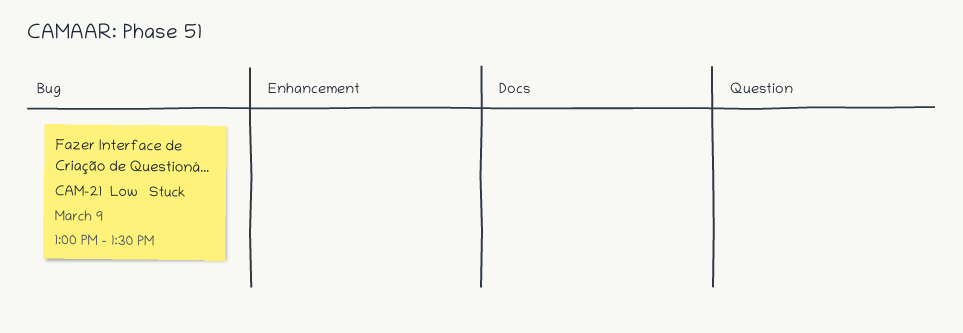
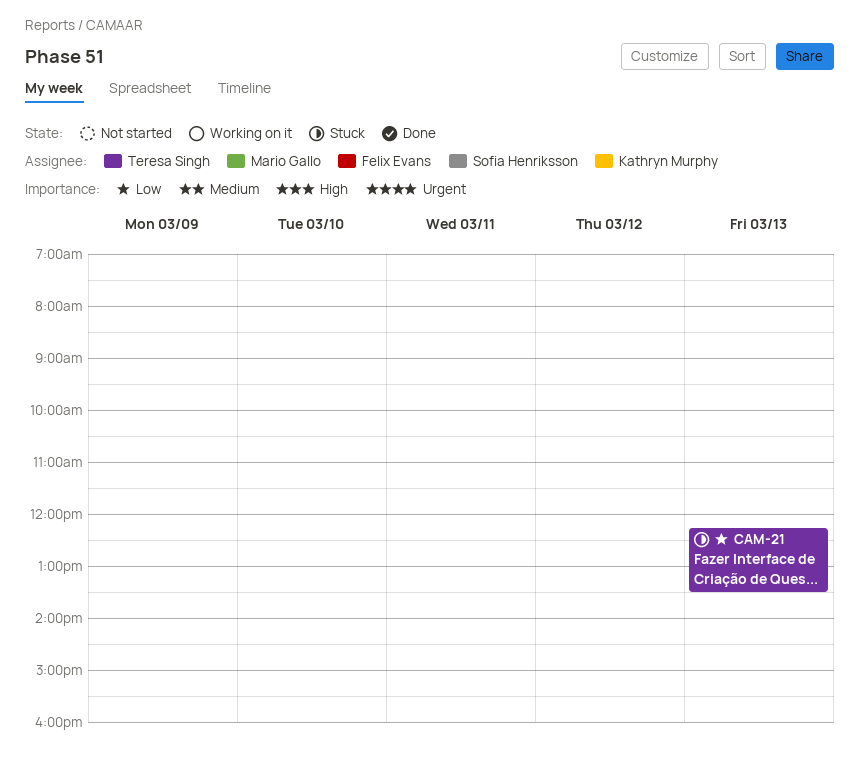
CAM-21, day: Mar 9 -> Mar 13
CAM-21, begins: 13:00 -> 12:15

